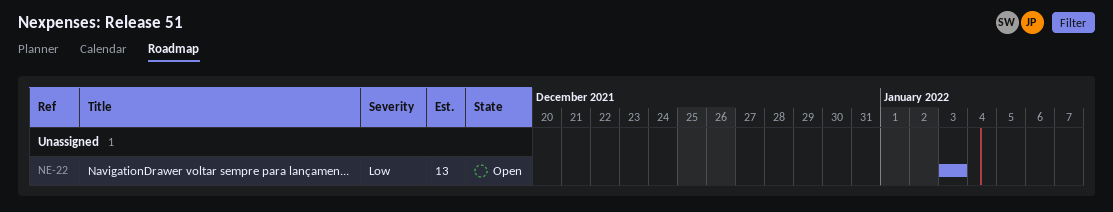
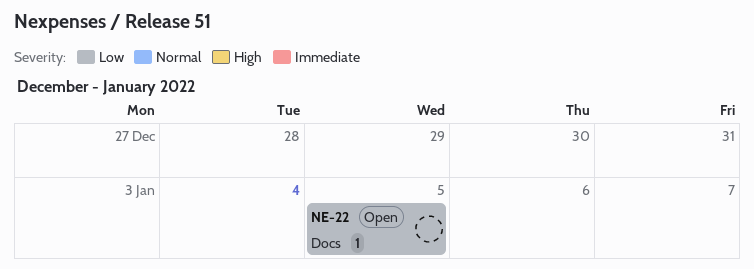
NE-22, estimate: 13 -> 1
NE-22, due: Jan 3 -> Jan 5

